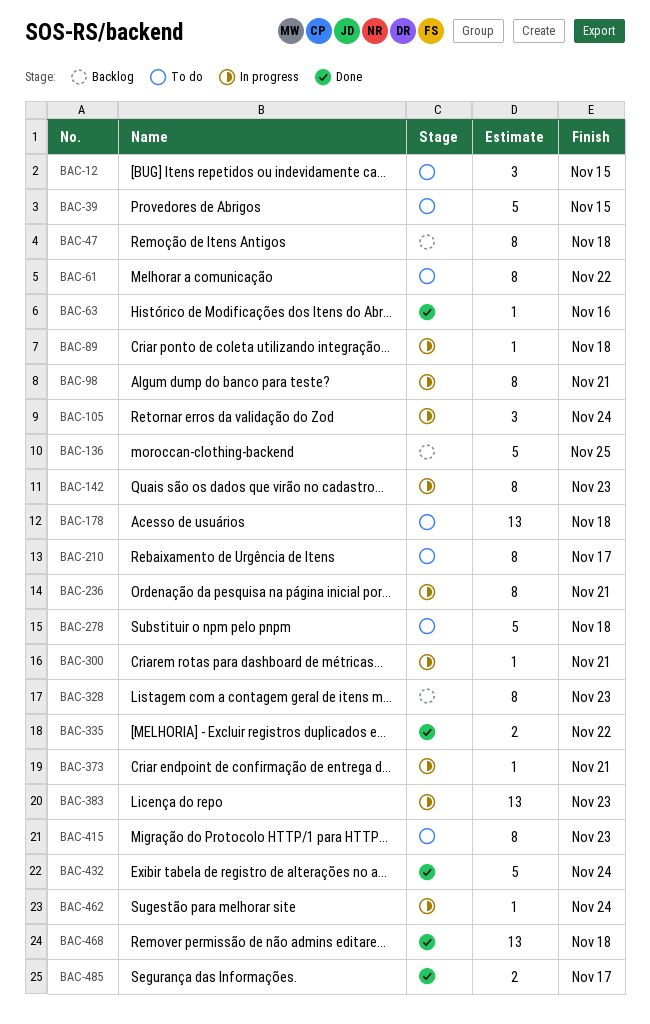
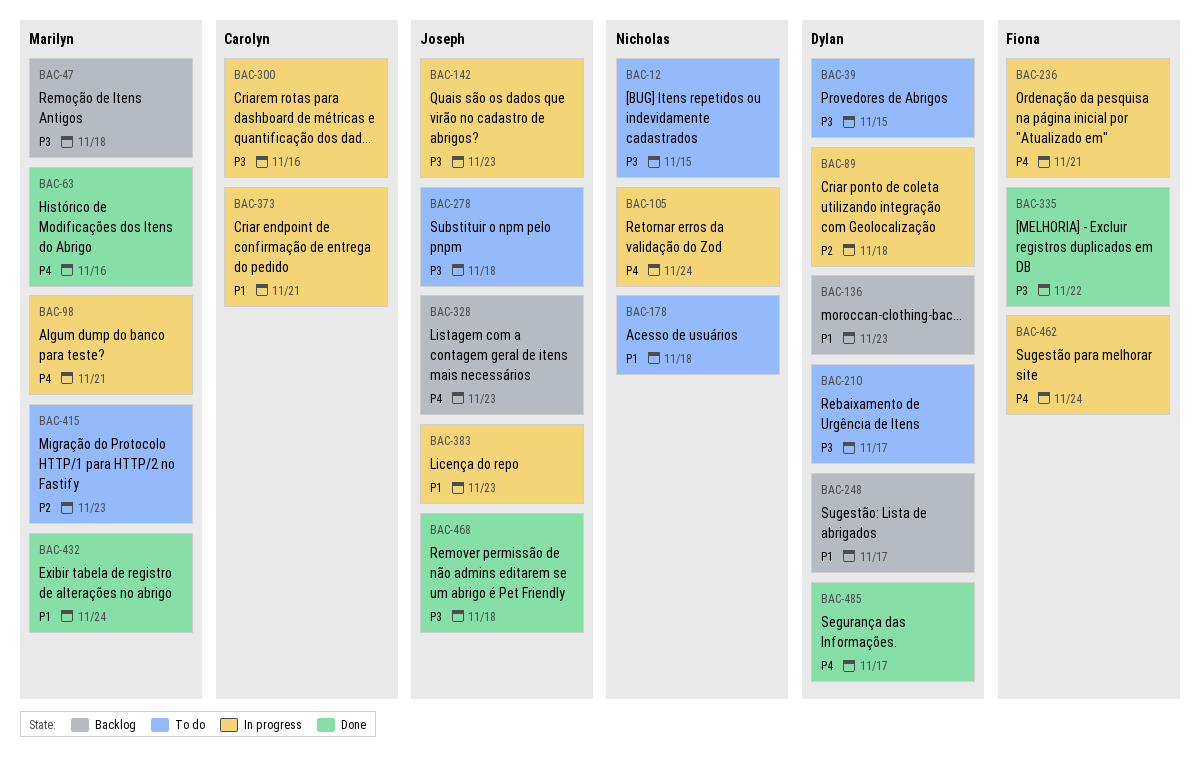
BAC-61: present -> none
BAC-136, due: Nov 25 -> Nov 23
BAC-248: none -> present
BAC-300, due: Nov 21 -> Nov 16

